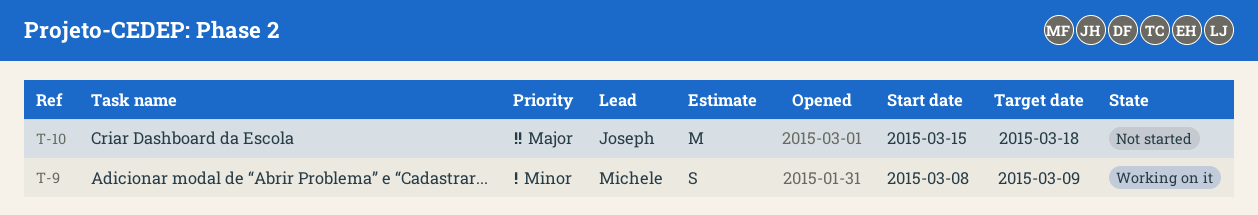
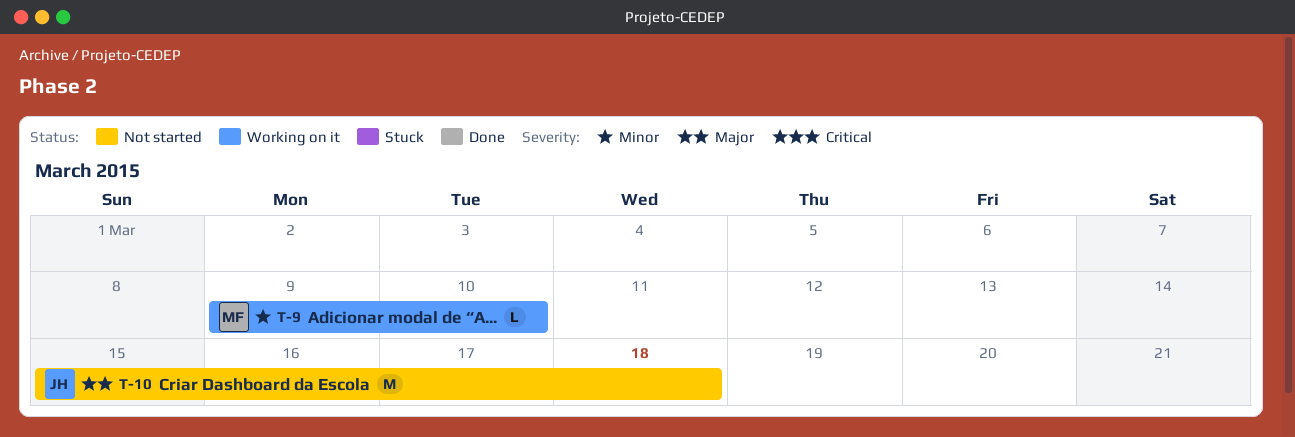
T-9, estimate: S -> L
T-9, start: Mar 8 -> Mar 9
T-9, due: Mar 9 -> Mar 10

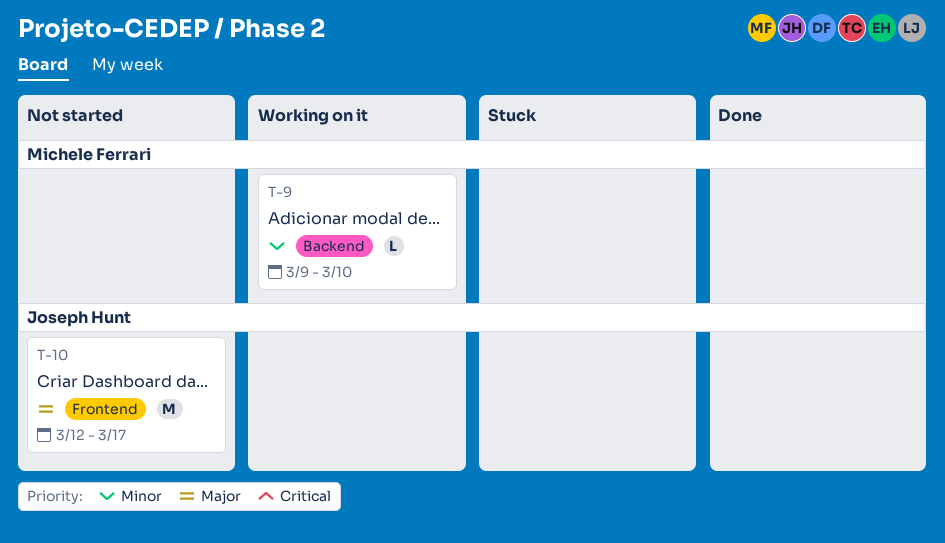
T-10, start: Mar 15 -> Mar 12
T-10, due: Mar 18 -> Mar 17

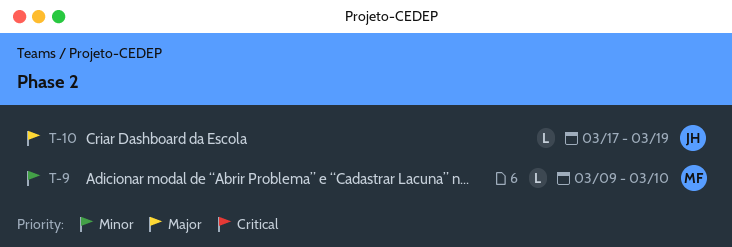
T-10, estimate: M -> L
T-10, start: Mar 12 -> Mar 17
T-10, due: Mar 17 -> Mar 19

